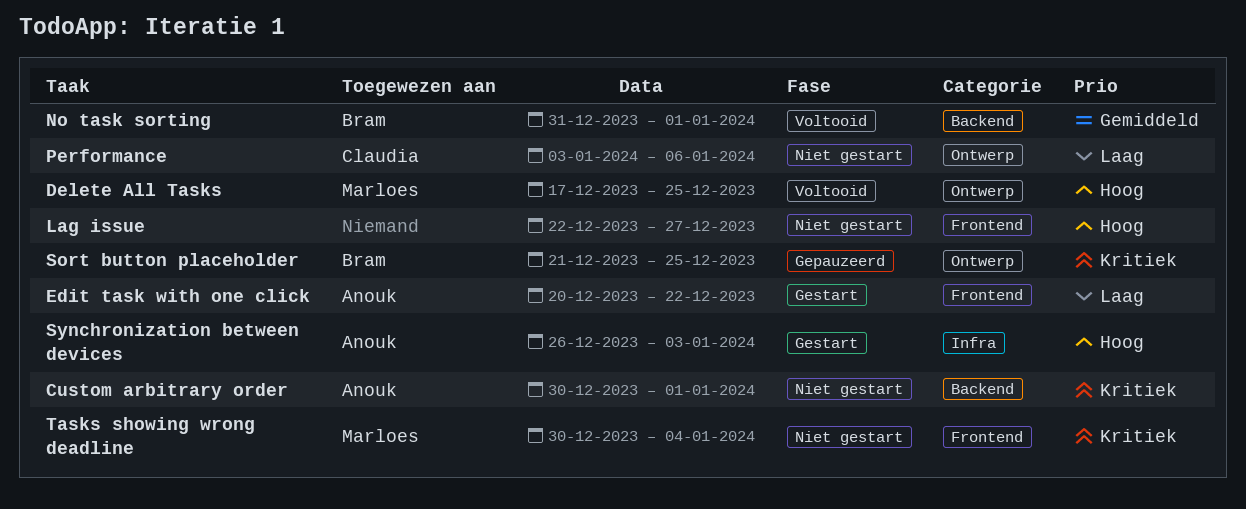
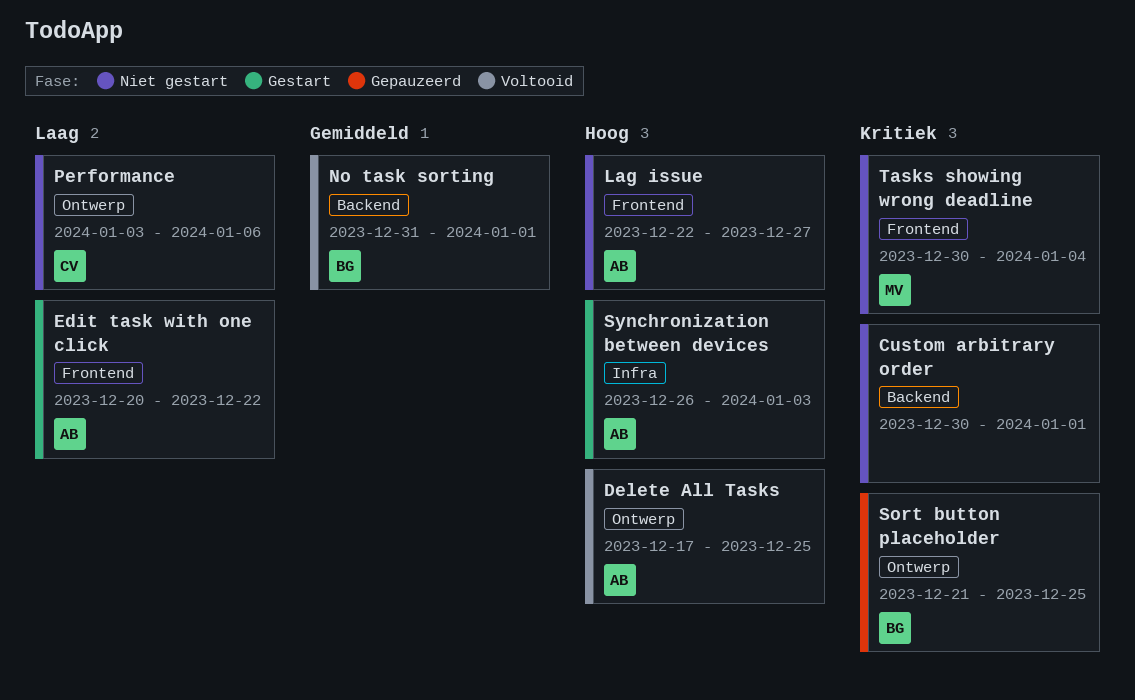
Custom arbitrary order, owner: Anouk -> none
Delete All Tasks, owner: Marloes -> Anouk
Lag issue, owner: none -> Anouk

